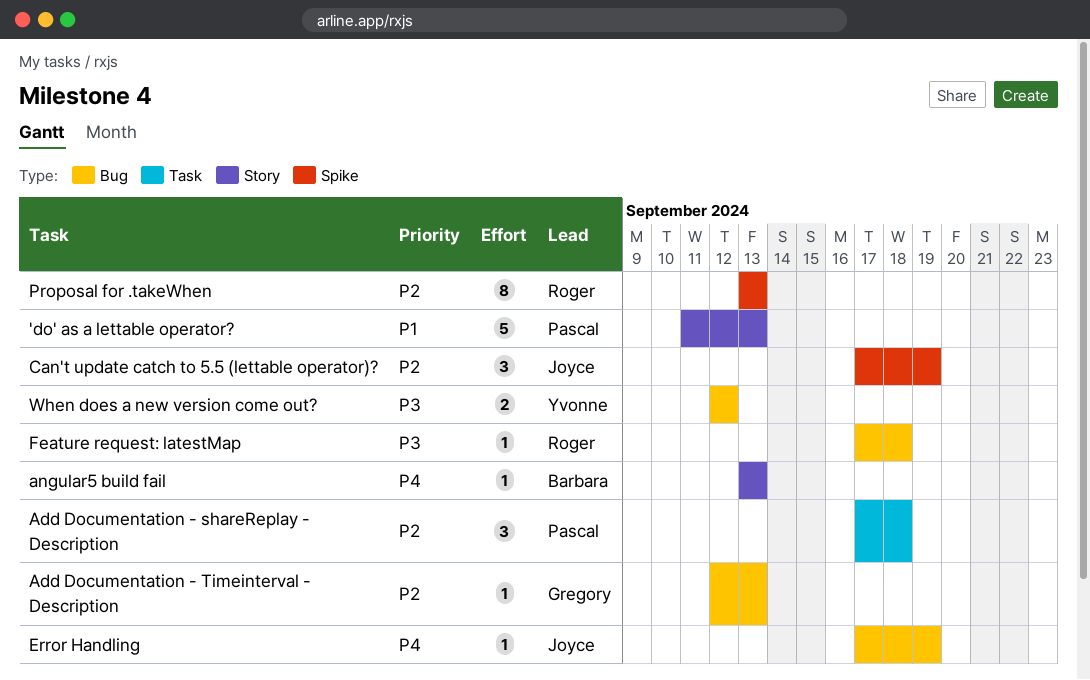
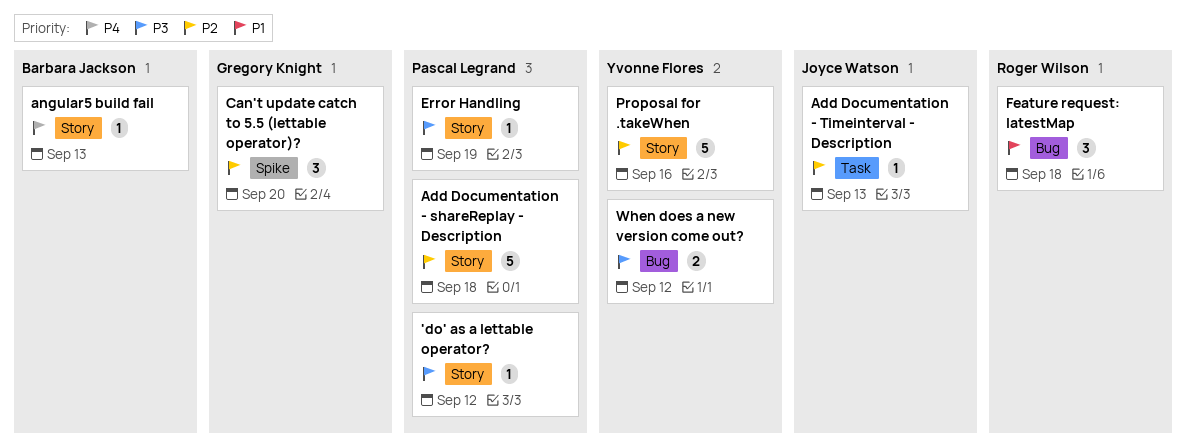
'do' as a lettable operator?, priority: P1 -> P3
'do' as a lettable operator?, estimate: 5 -> 1
'do' as a lettable operator?, due: Sep 13 -> Sep 12
Add Documentation - shareReplay - Description, label: Task -> Story
Add Documentation - shareReplay - Description, estimate: 3 -> 5
Add Documentation - Timeinterval - Description, owner: Gregory Knight -> Joyce Watson
Add Documentation - Timeinterval - Description, label: Bug -> Task
Can't update catch to 5.5 (lettable operator)?, owner: Joyce Watson -> Gregory Knight
Can't update catch to 5.5 (lettable operator)?, due: Sep 19 -> Sep 20
Error Handling, owner: Joyce Watson -> Pascal Legrand
Error Handling, priority: P4 -> P3
Error Handling, label: Bug -> Story
Feature request: latestMap, priority: P3 -> P1
Feature request: latestMap, estimate: 1 -> 3
Proposal for .takeWhen, owner: Roger Wilson -> Yvonne Flores
Proposal for .takeWhen, label: Spike -> Story
Proposal for .takeWhen, estimate: 8 -> 5
Proposal for .takeWhen, due: Sep 13 -> Sep 16

